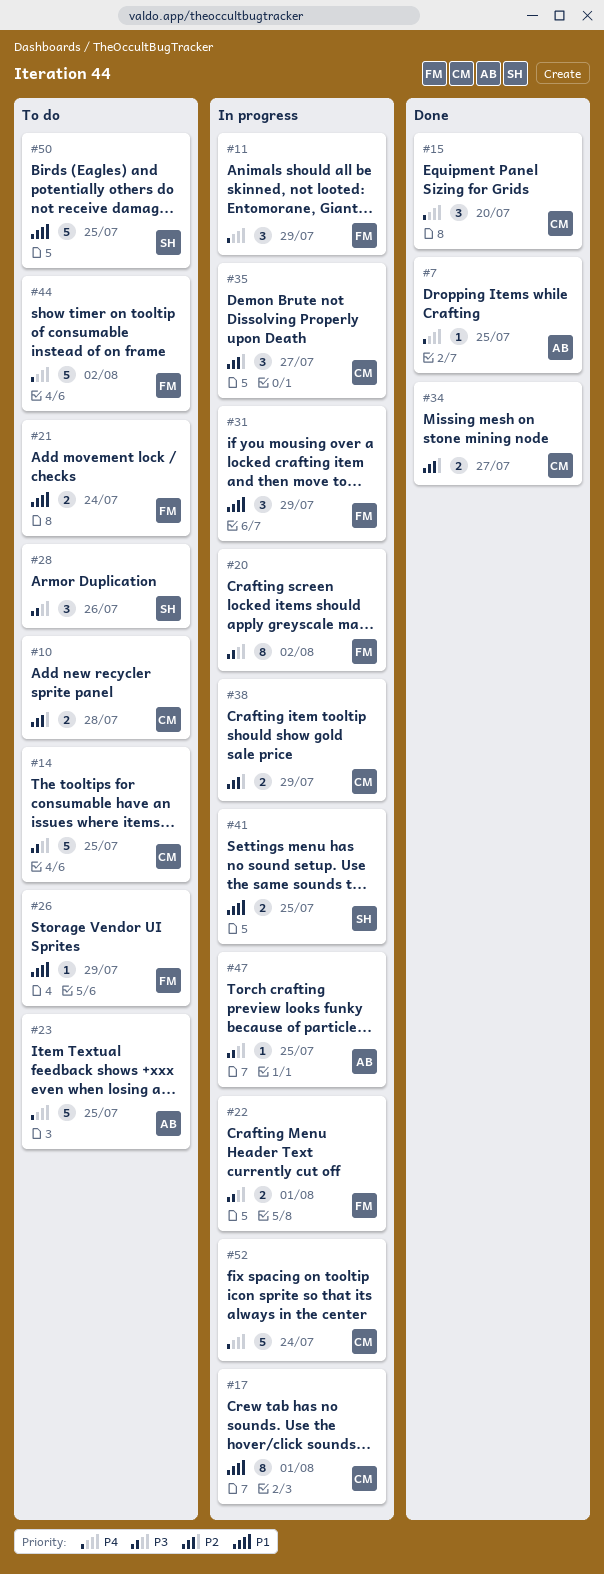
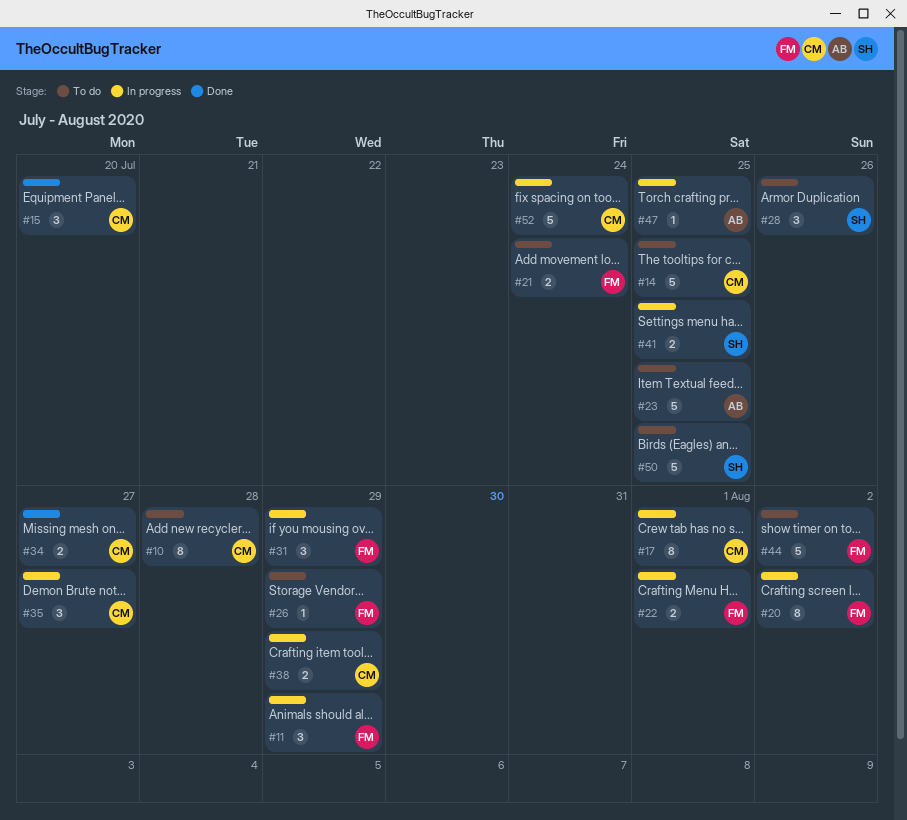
#7: present -> none
#10, estimate: 2 -> 8

